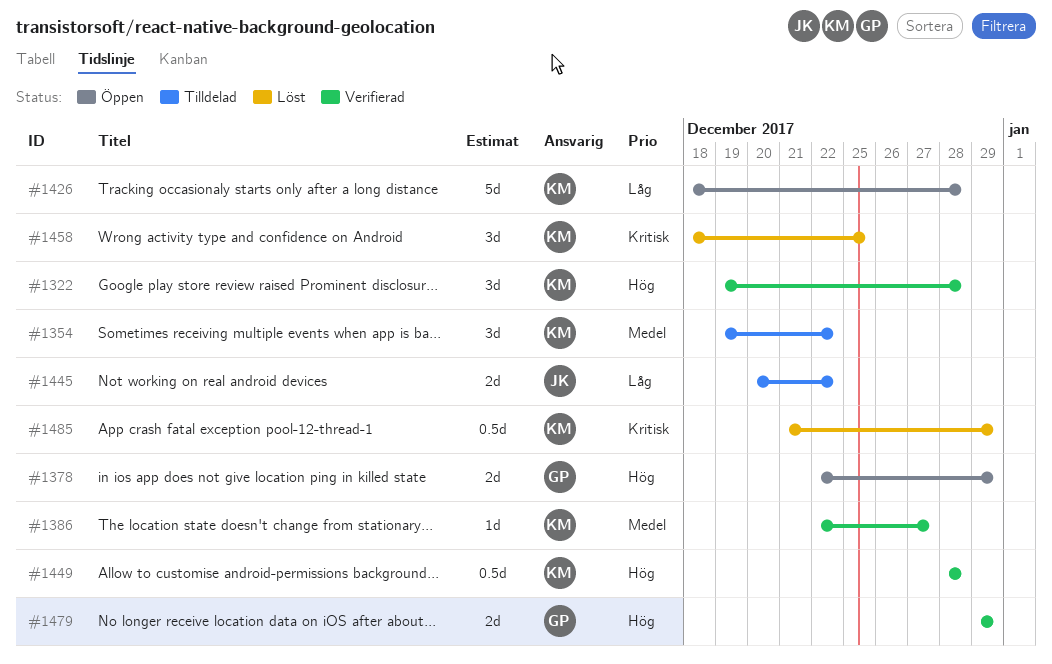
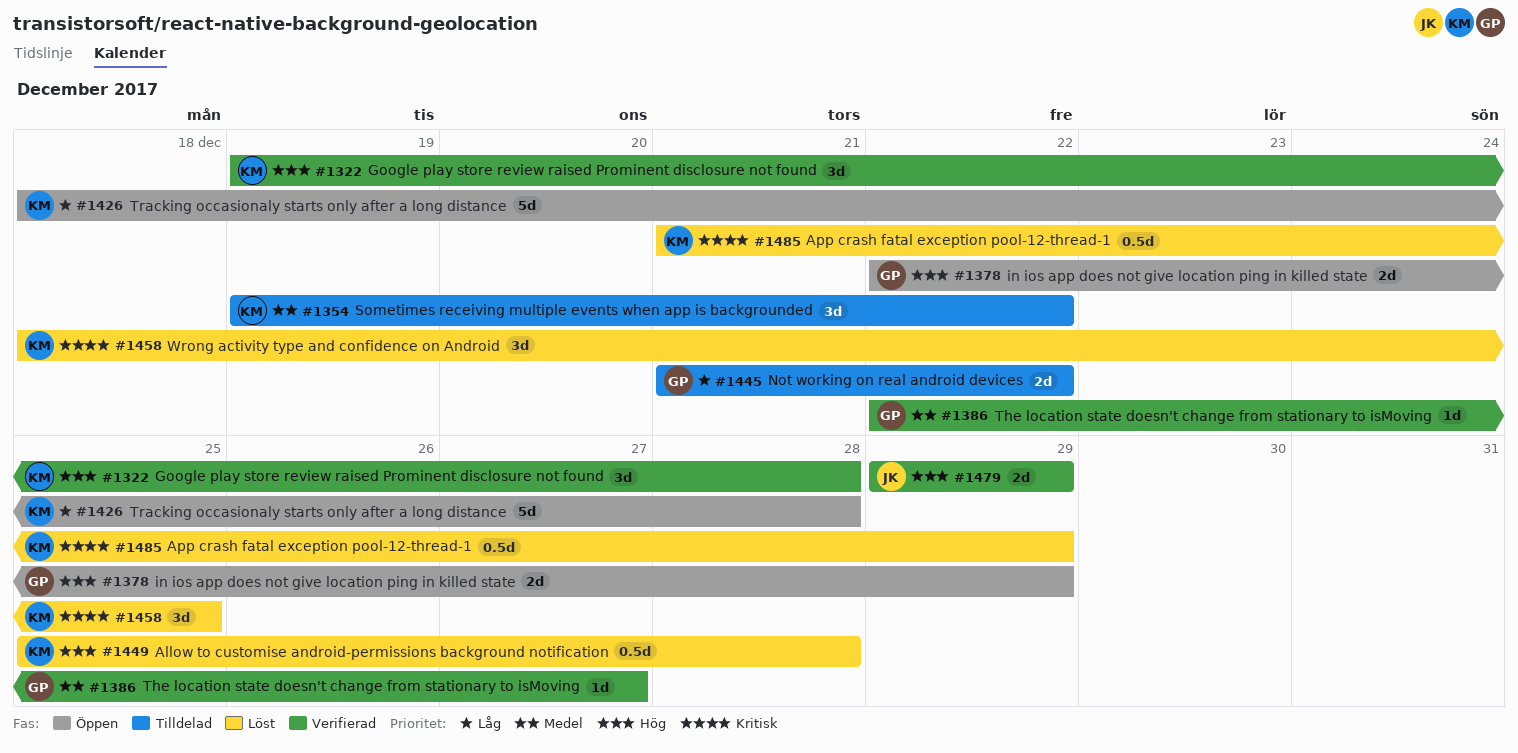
#1386, owner: KM -> GP
#1445, owner: JK -> GP
#1445, start: Dec 20 -> Dec 21
#1449, status: Verifierad -> Löst
#1449, start: Dec 28 -> Dec 25
#1479, owner: GP -> JK

